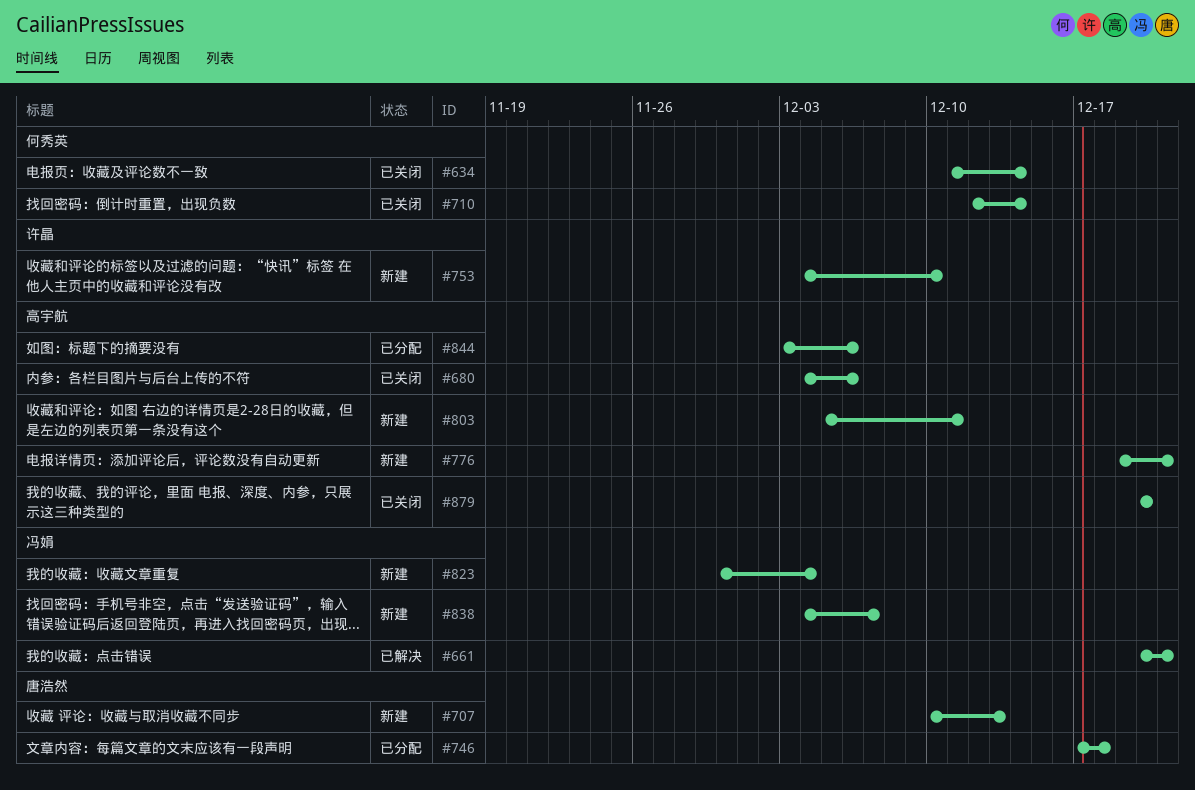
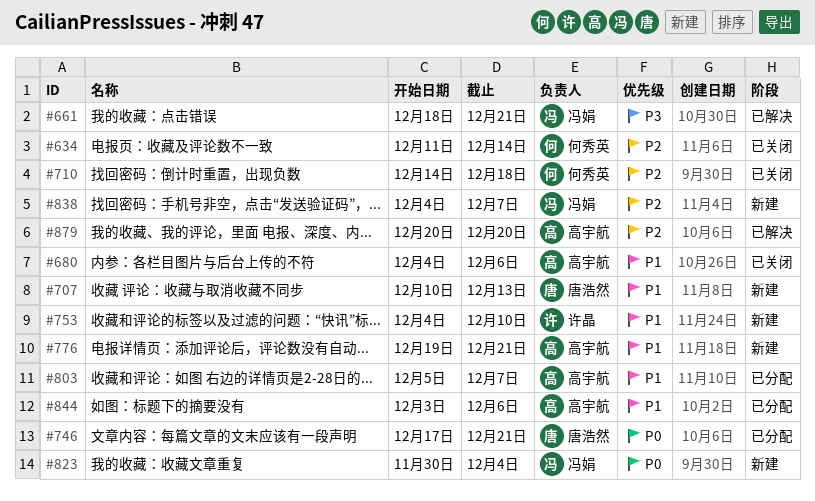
#661, start: Dec 20 -> Dec 18
#710, start: Dec 12 -> Dec 14
#710, due: Dec 14 -> Dec 18
#746, due: Dec 18 -> Dec 21
#803, status: 新建 -> 已分配
#803, due: Dec 11 -> Dec 7
#879, status: 已关闭 -> 已解决

